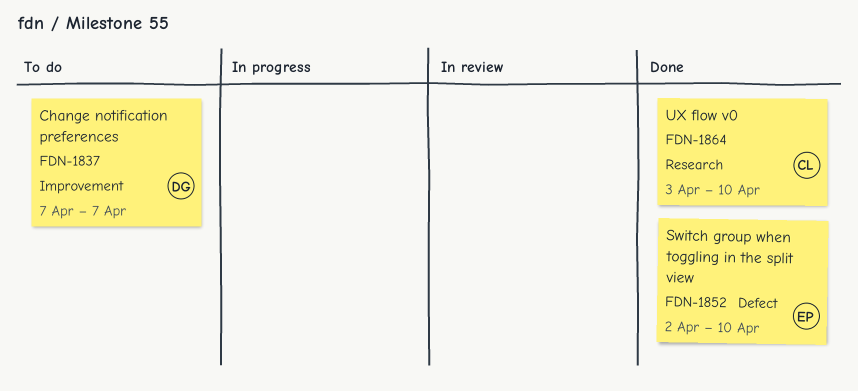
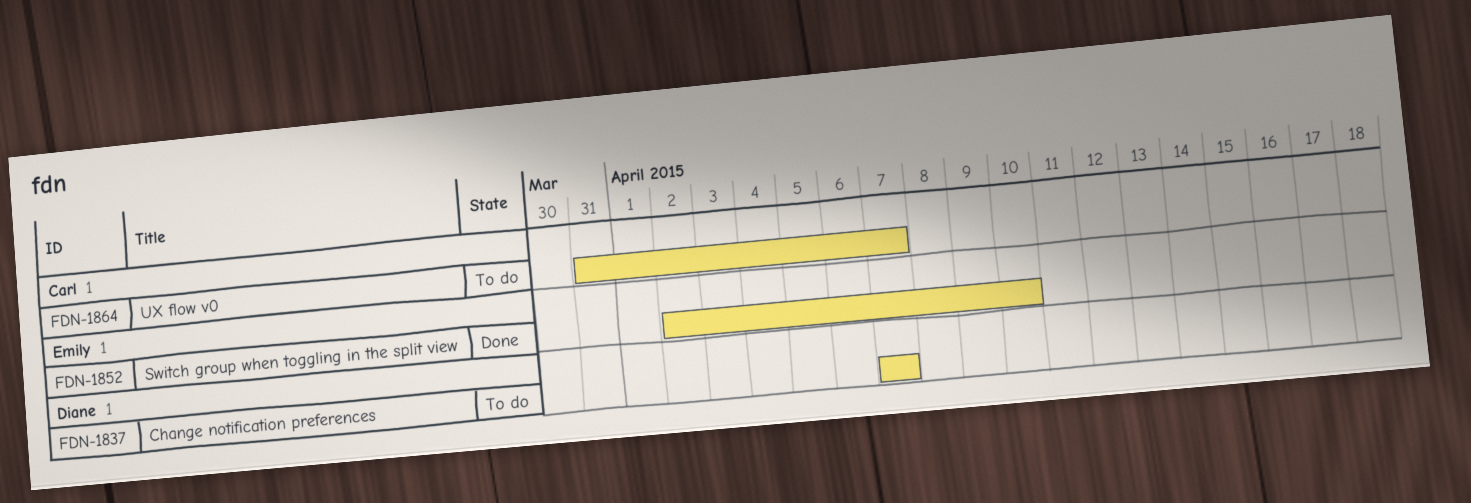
FDN-1864, status: Done -> To do
FDN-1864, start: Apr 3 -> Mar 31
FDN-1864, due: Apr 10 -> Apr 7

